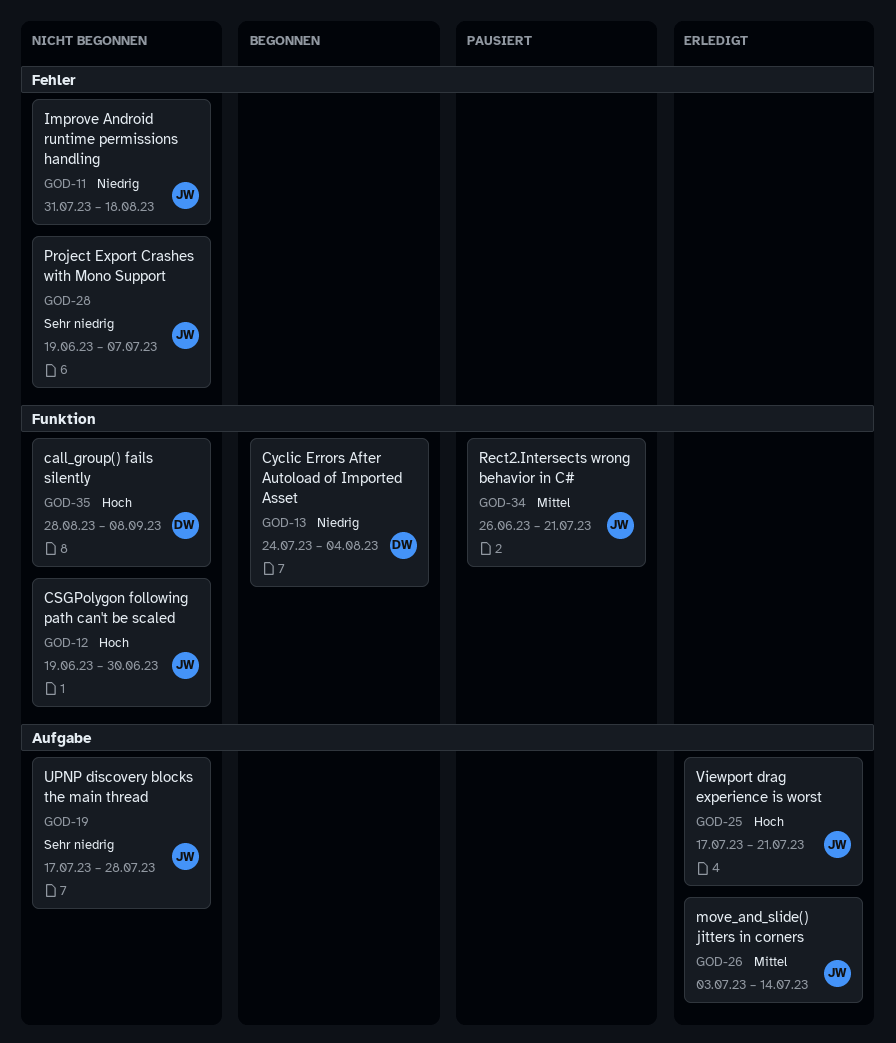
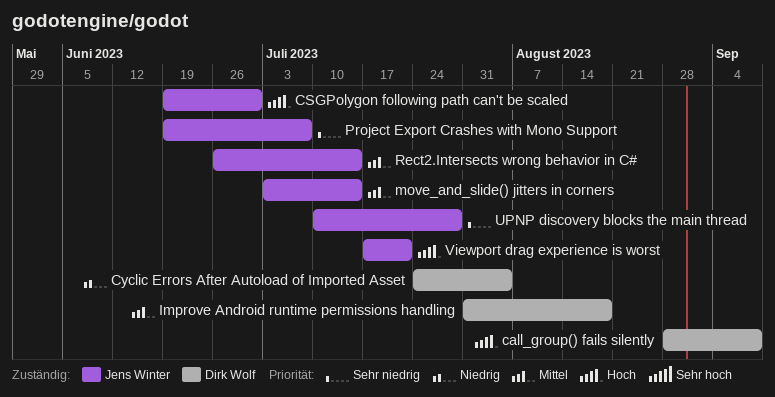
Improve Android runtime permissions handling, owner: Jens Winter -> Dirk Wolf
Improve Android runtime permissions handling, priority: Niedrig -> Mittel
Rect2.Intersects wrong behavior in C#, due: Jul 21 -> Jul 14
UPNP discovery blocks the main thread, start: Jul 17 -> Jul 10

